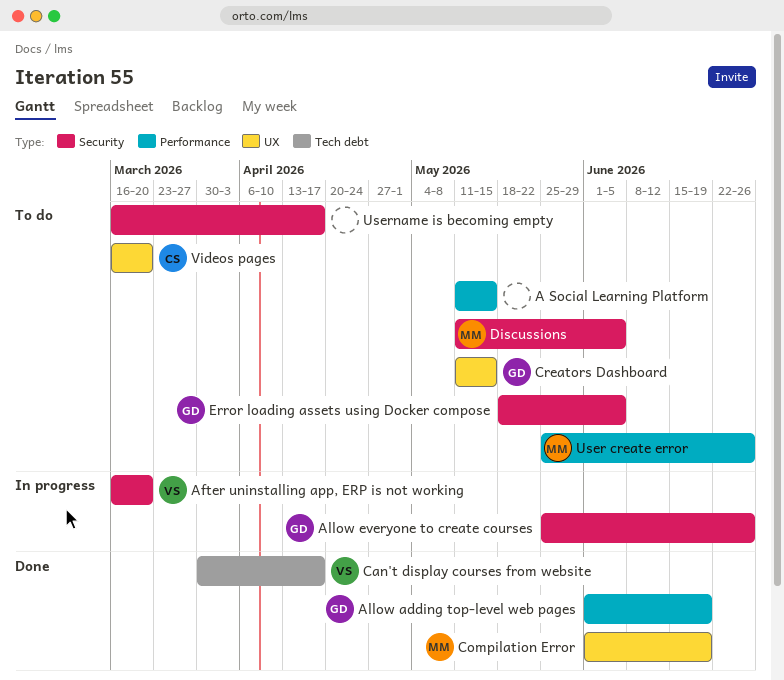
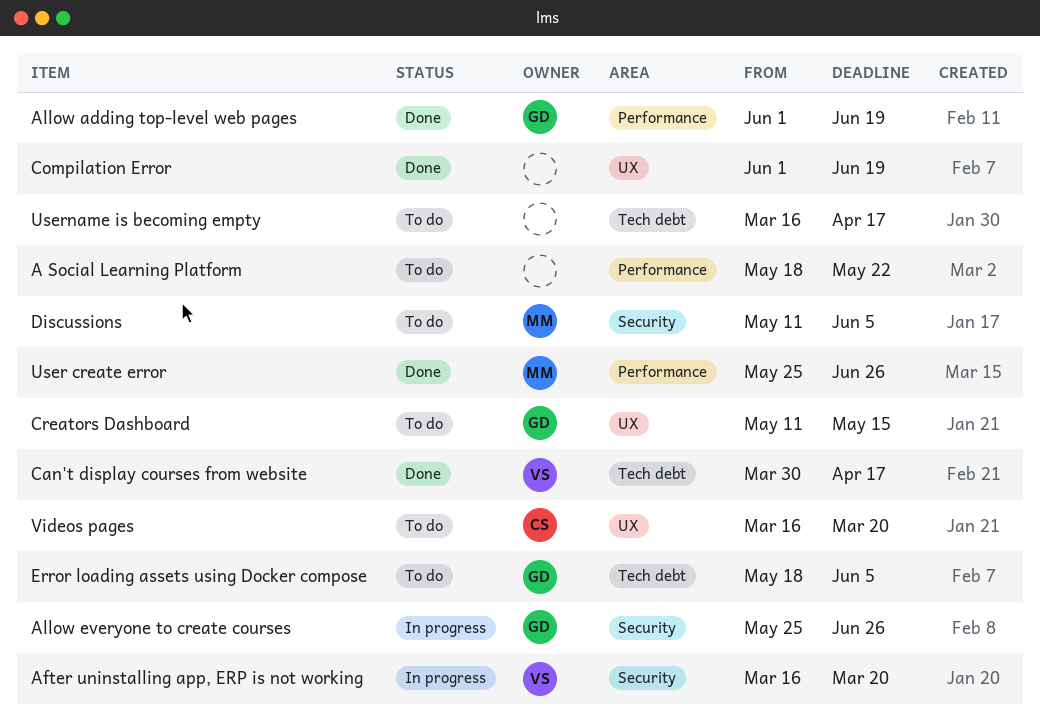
A Social Learning Platform, start: May 11 -> May 18
A Social Learning Platform, due: May 15 -> May 22
Compilation Error, owner: MM -> none
Error loading assets using Docker compose, label: Security -> Tech debt
User create error, status: To do -> Done
Username is becoming empty, label: Security -> Tech debt

